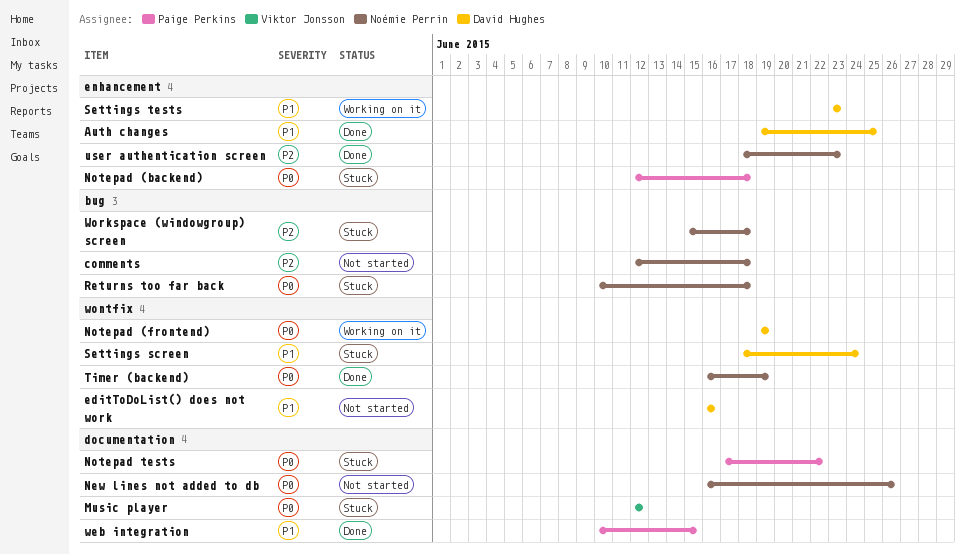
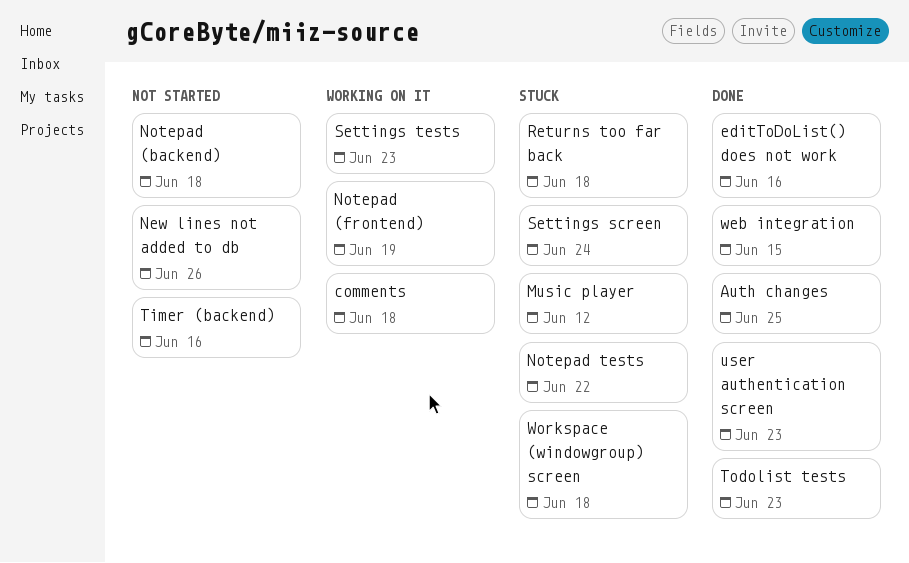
comments, status: Not started -> Working on it
editToDoList() does not work, status: Not started -> Done
Notepad (backend), status: Stuck -> Not started
Timer (backend), status: Done -> Not started
Timer (backend), due: Jun 19 -> Jun 16
Todolist tests: none -> present

